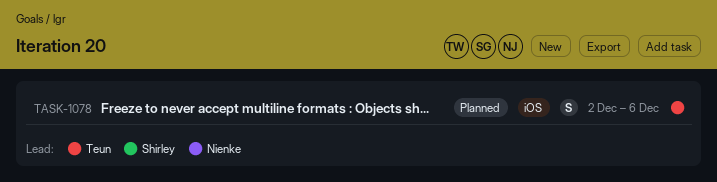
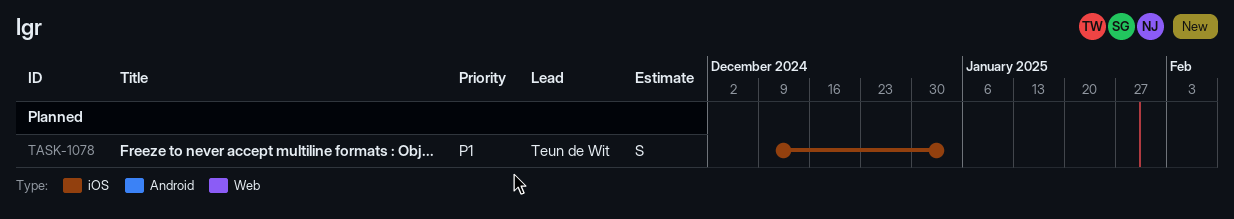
TASK-1078, start: Dec 2 -> Dec 9
TASK-1078, due: Dec 6 -> Jan 3

